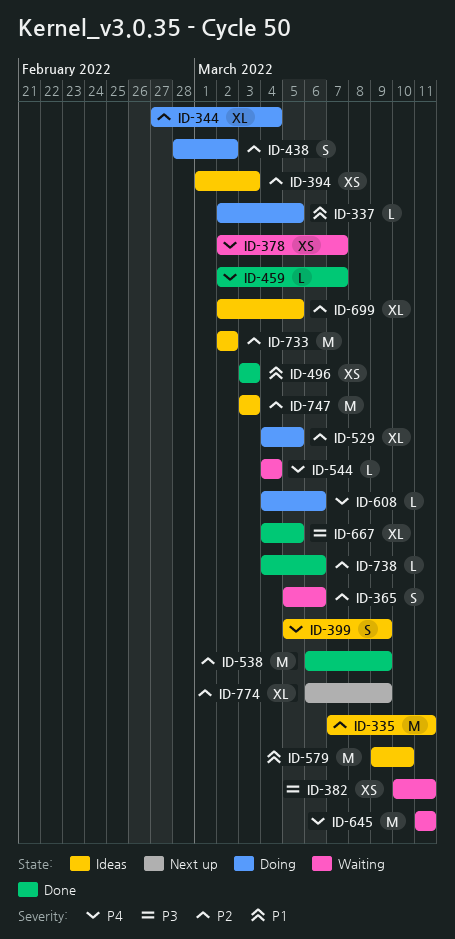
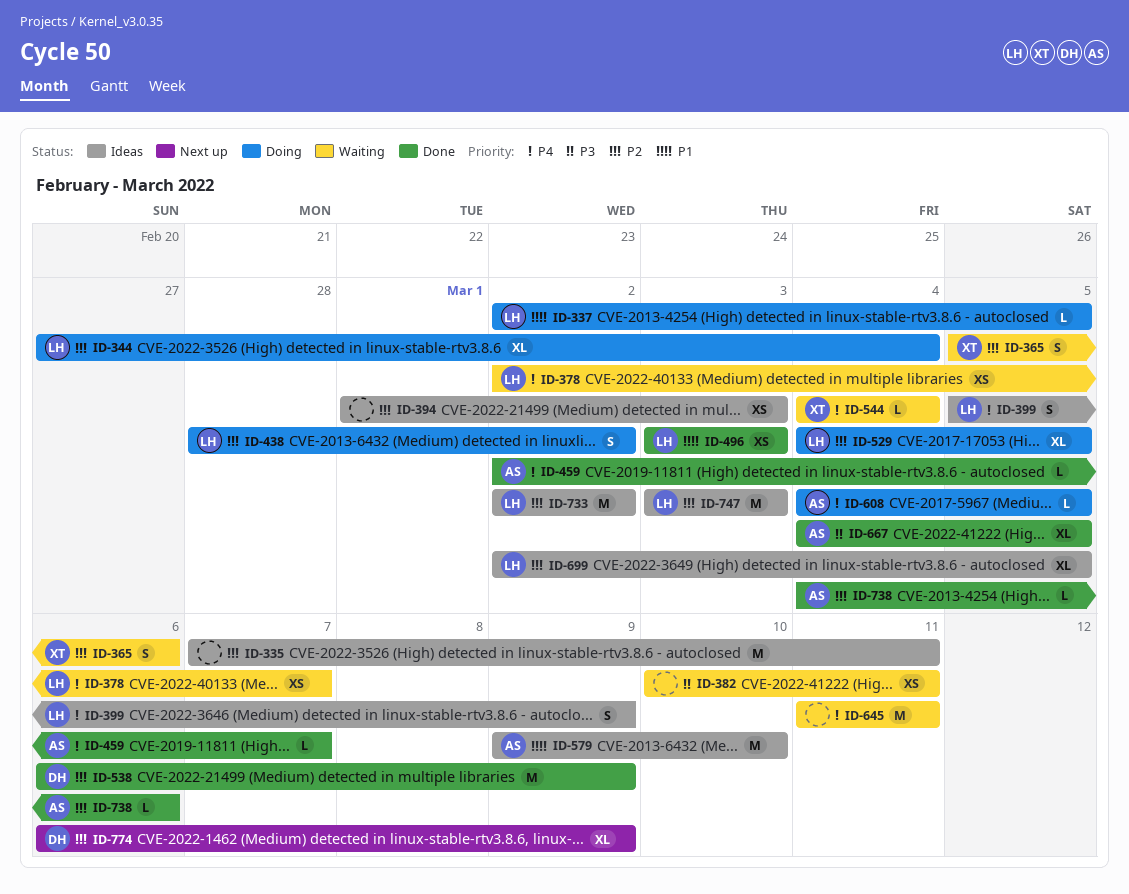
ID-608, due: Mar 6 -> Mar 5

